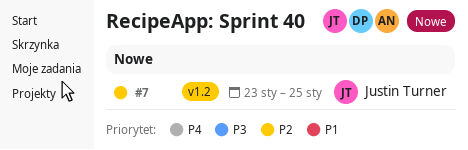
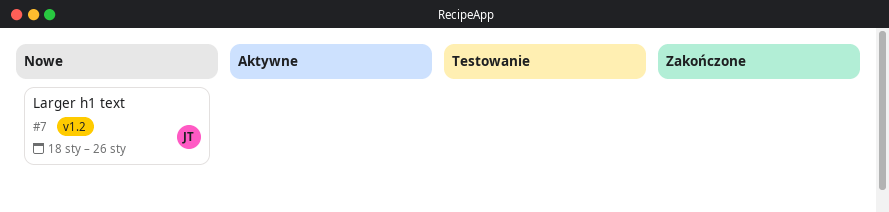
#7, start: Jan 23 -> Jan 18
#7, due: Jan 25 -> Jan 26

